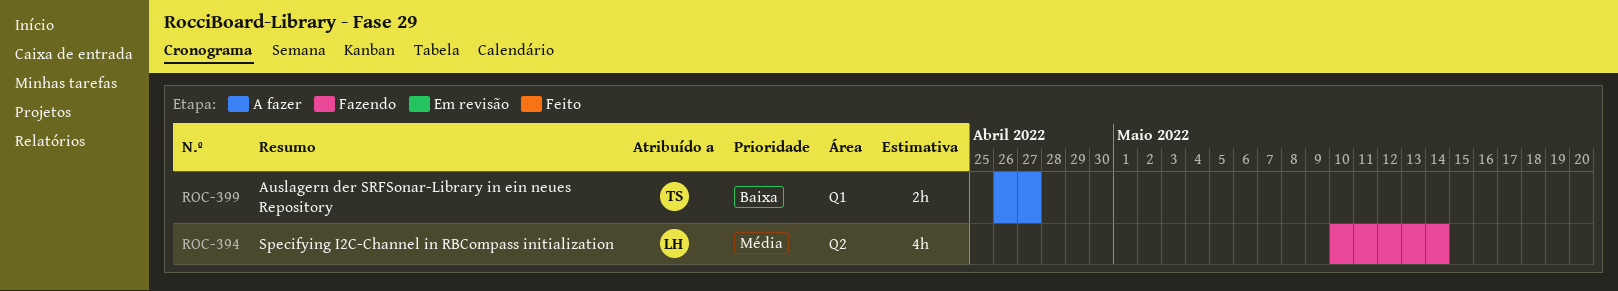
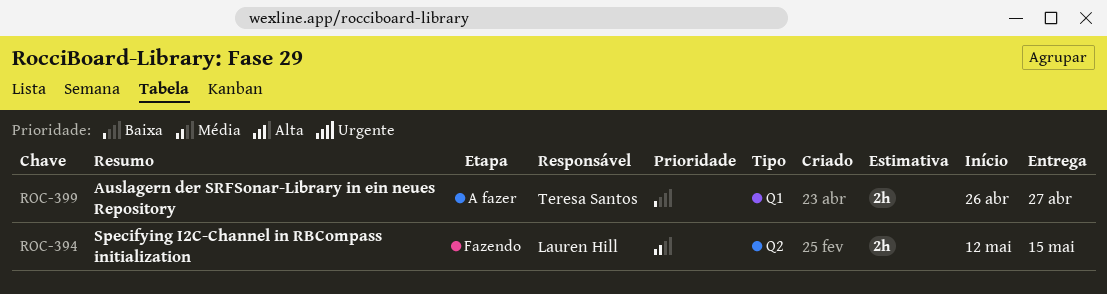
ROC-394, estimate: 4h -> 2h
ROC-394, start: May 10 -> May 12
ROC-394, due: May 14 -> May 15

